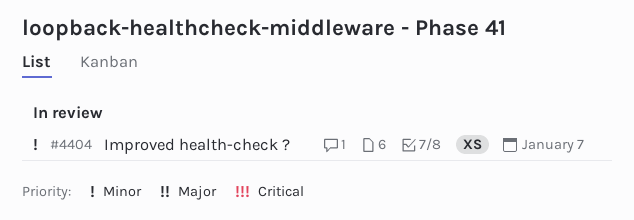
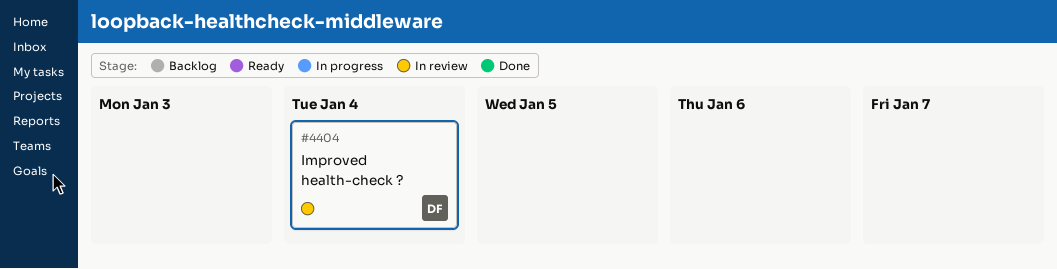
#4404, due: Jan 7 -> Jan 4

